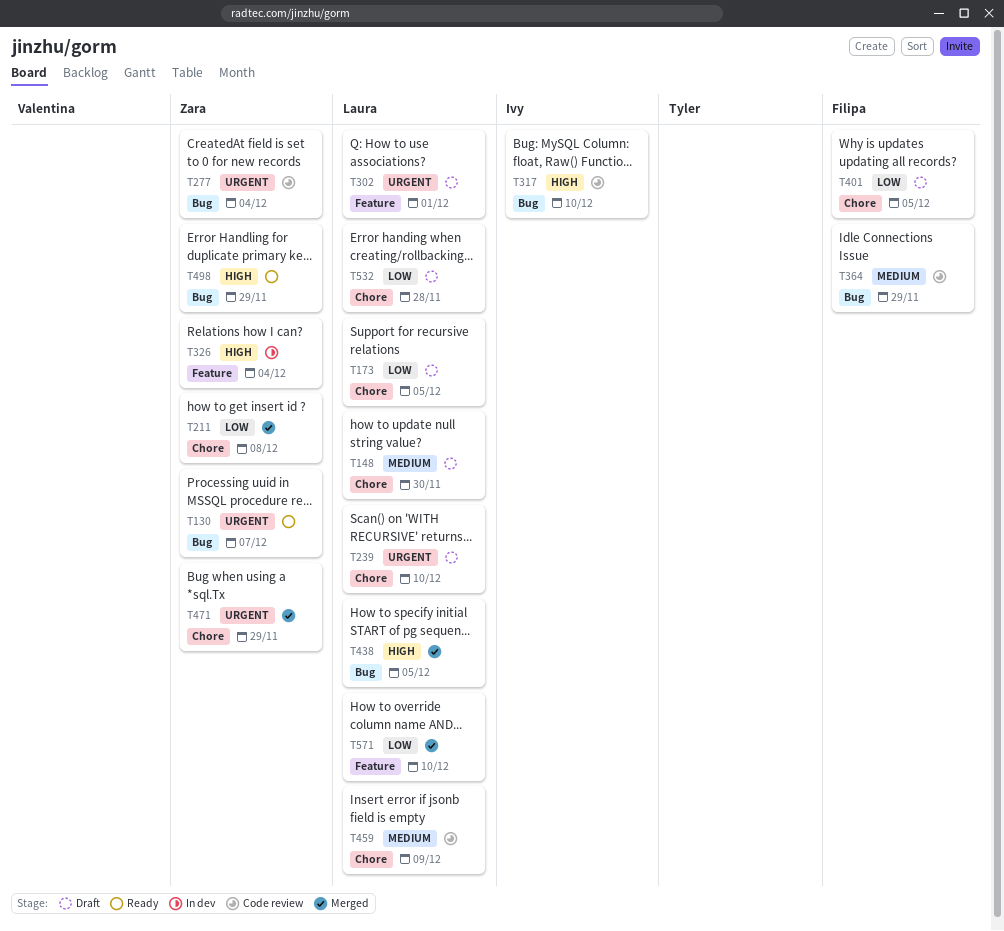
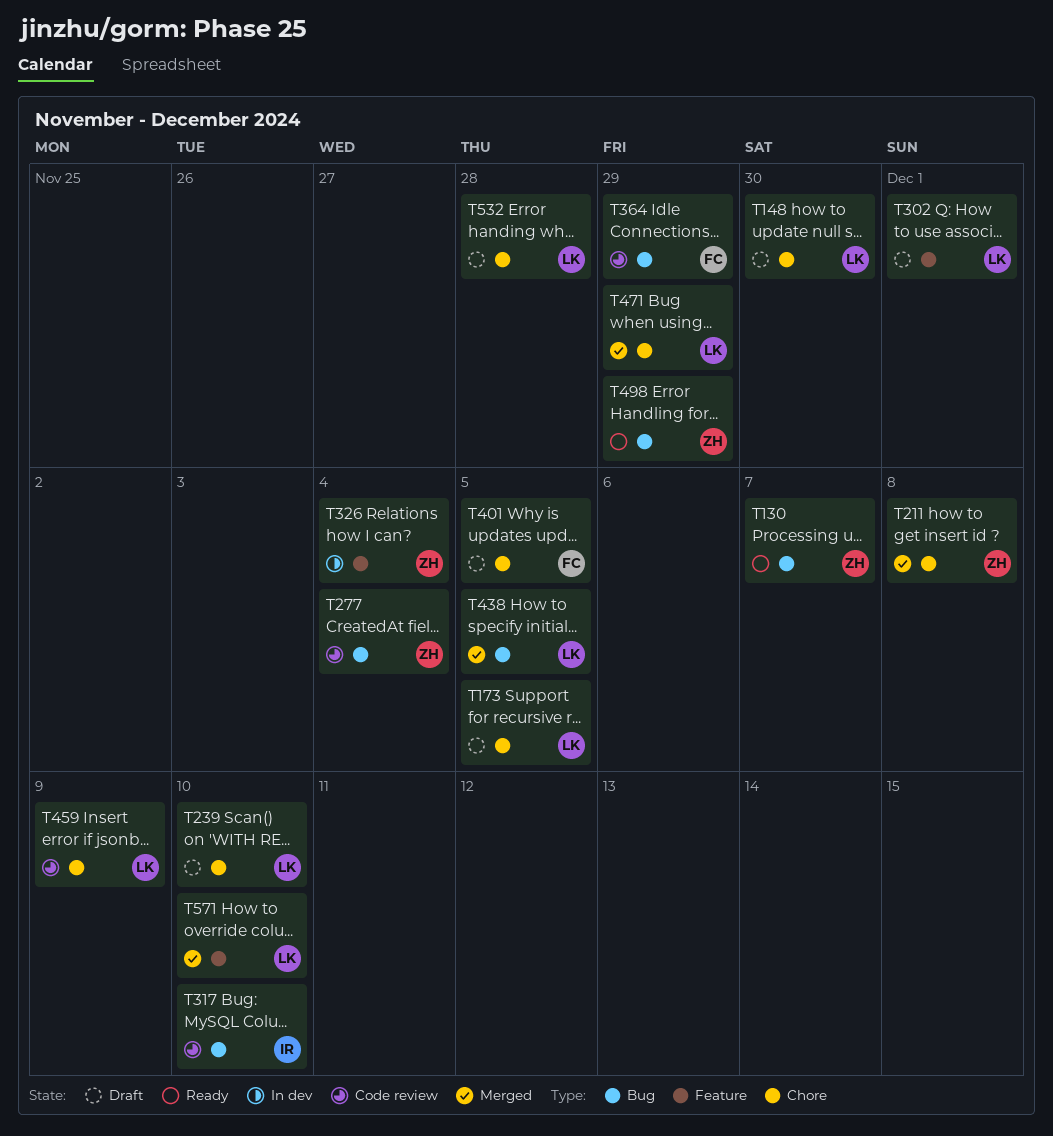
T471, owner: Zara -> Laura

